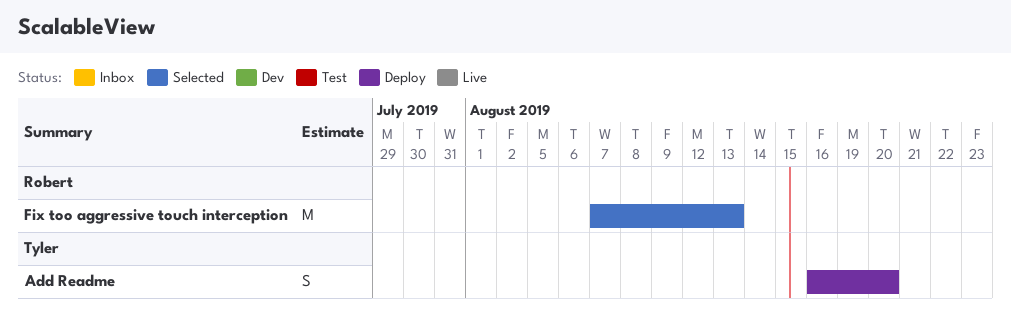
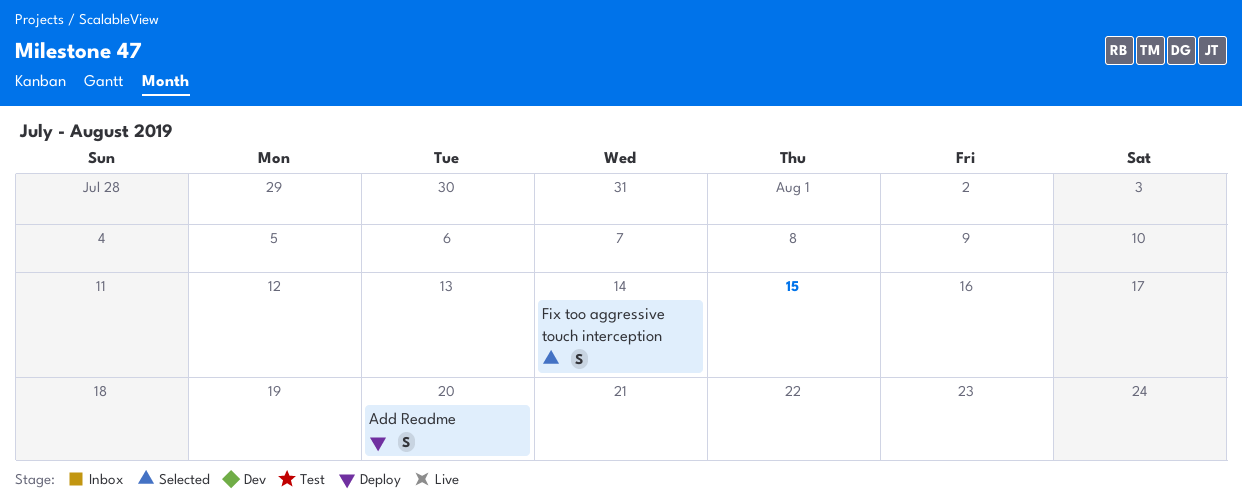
Fix too aggressive touch interception, estimate: M -> S
Fix too aggressive touch interception, due: Aug 13 -> Aug 14

